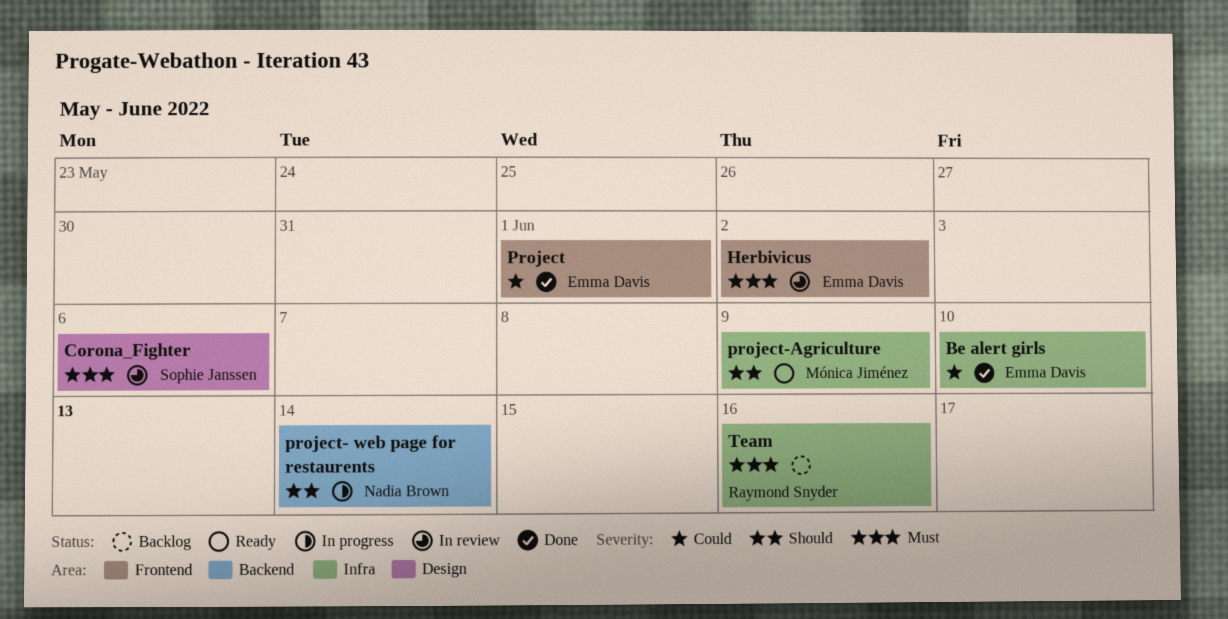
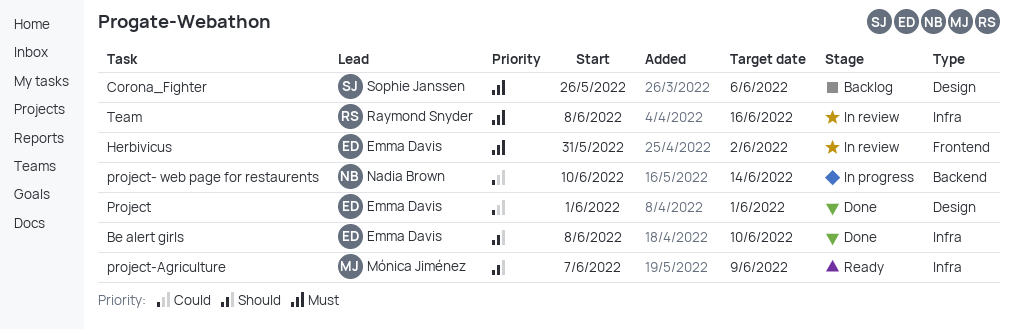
Be alert girls, priority: Could -> Should
Corona_Fighter, status: In review -> Backlog
Project, label: Frontend -> Design
project- web page for restaurents, priority: Should -> Could
Team, status: Backlog -> In review

